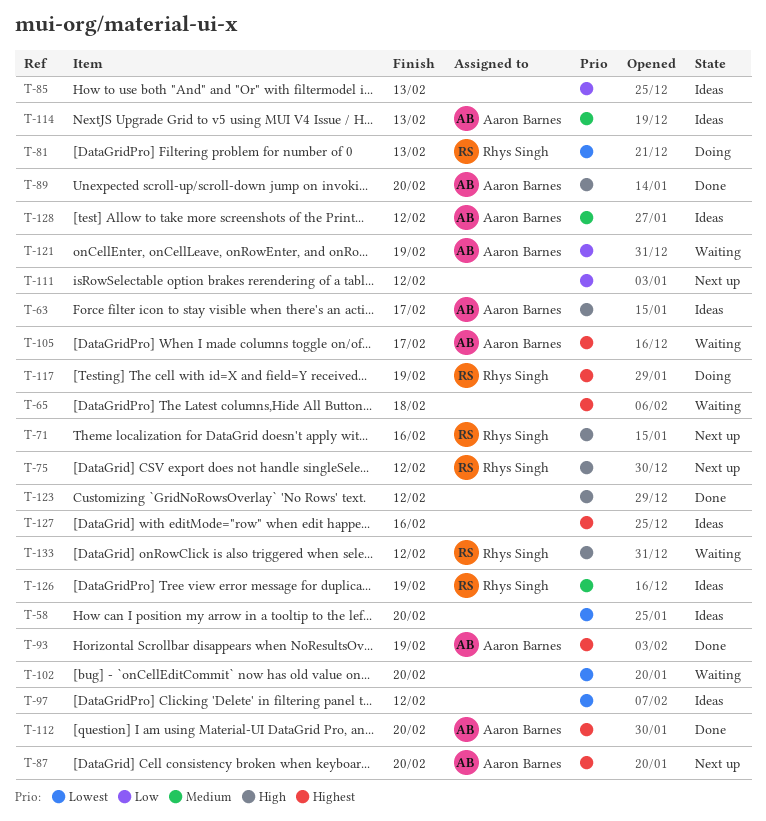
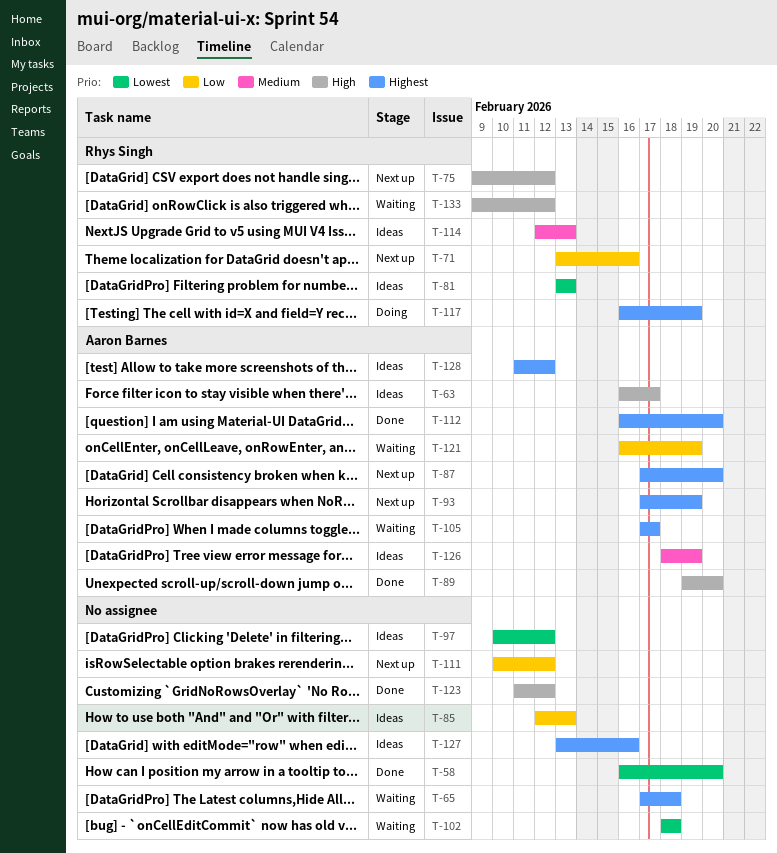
T-58, status: Ideas -> Done
T-71, priority: High -> Low
T-81, status: Doing -> Ideas
T-93, status: Done -> Next up
T-102, due: Feb 20 -> Feb 18
T-114, owner: Aaron Barnes -> Rhys Singh
T-126, owner: Rhys Singh -> Aaron Barnes
T-128, priority: Medium -> Highest

